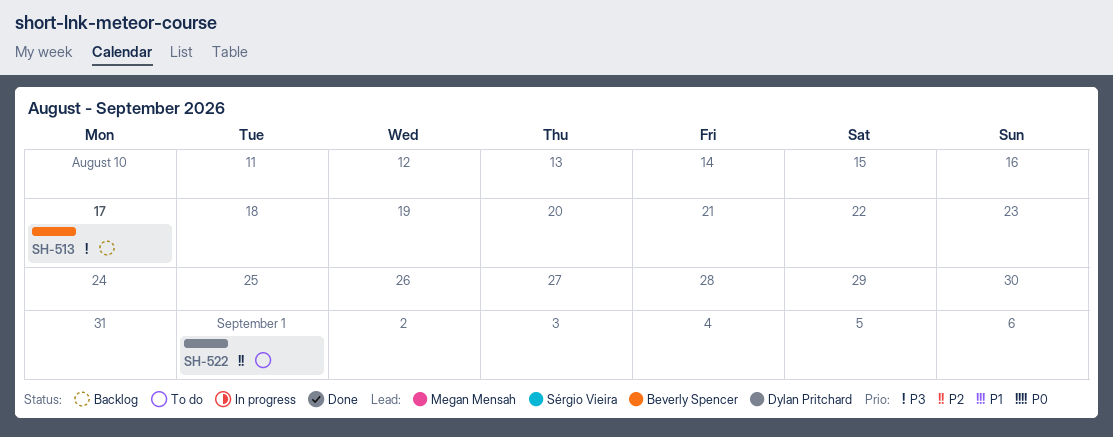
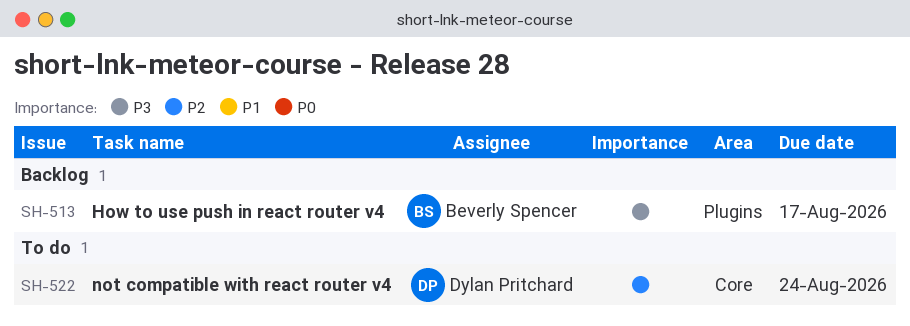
SH-522, due: Sep 1 -> Aug 24

